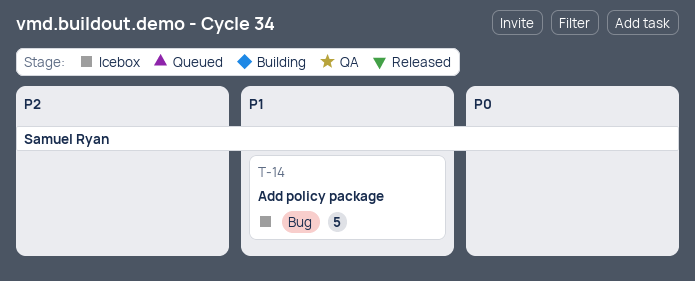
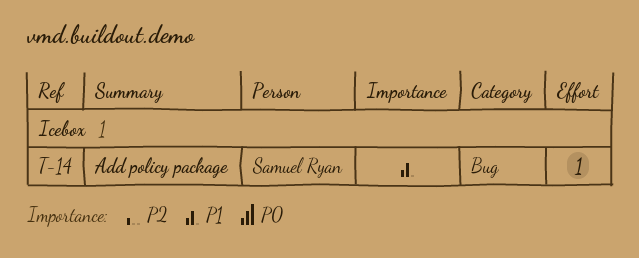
T-14, estimate: 5 -> 1

